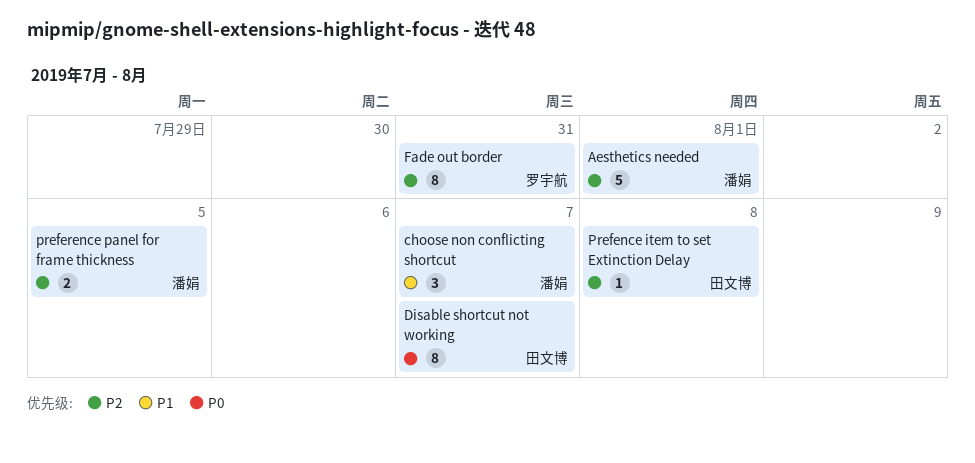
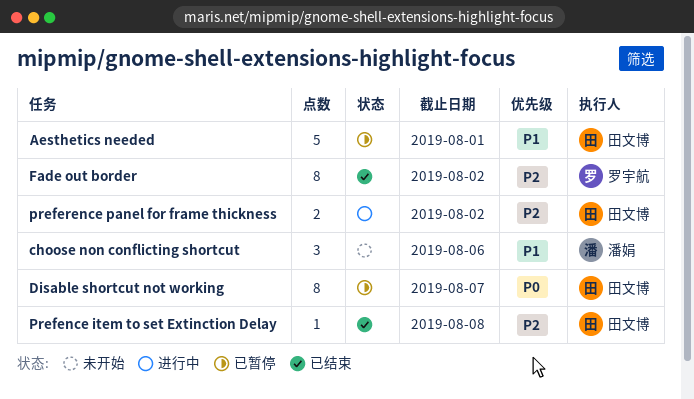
Aesthetics needed, owner: 潘娟 -> 田文博
Aesthetics needed, priority: P2 -> P1
choose non conflicting shortcut, due: Aug 7 -> Aug 6
Fade out border, due: Jul 31 -> Aug 2
preference panel for frame thickness, owner: 潘娟 -> 田文博
preference panel for frame thickness, due: Aug 5 -> Aug 2

